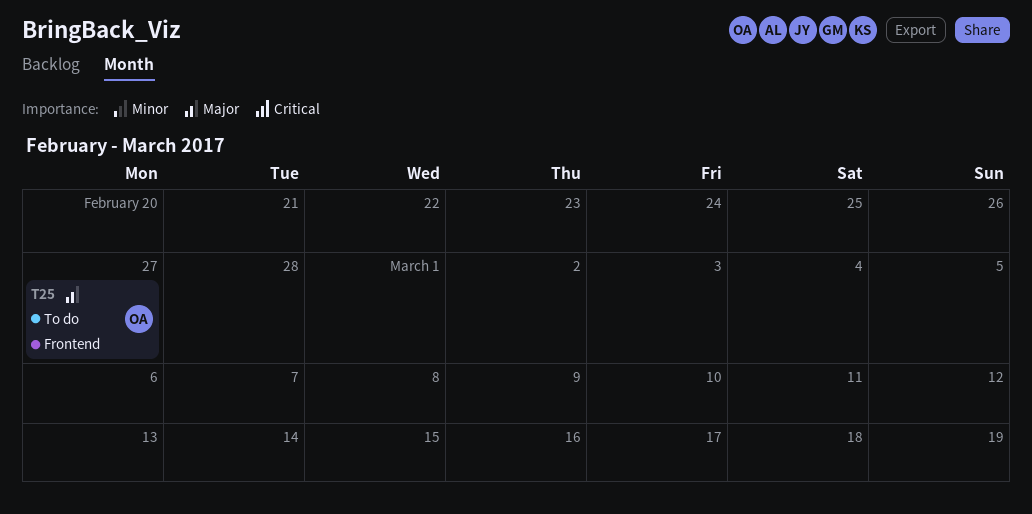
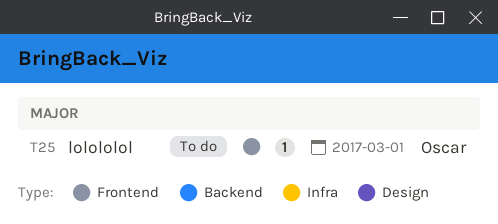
T25, due: Feb 27 -> Mar 1

